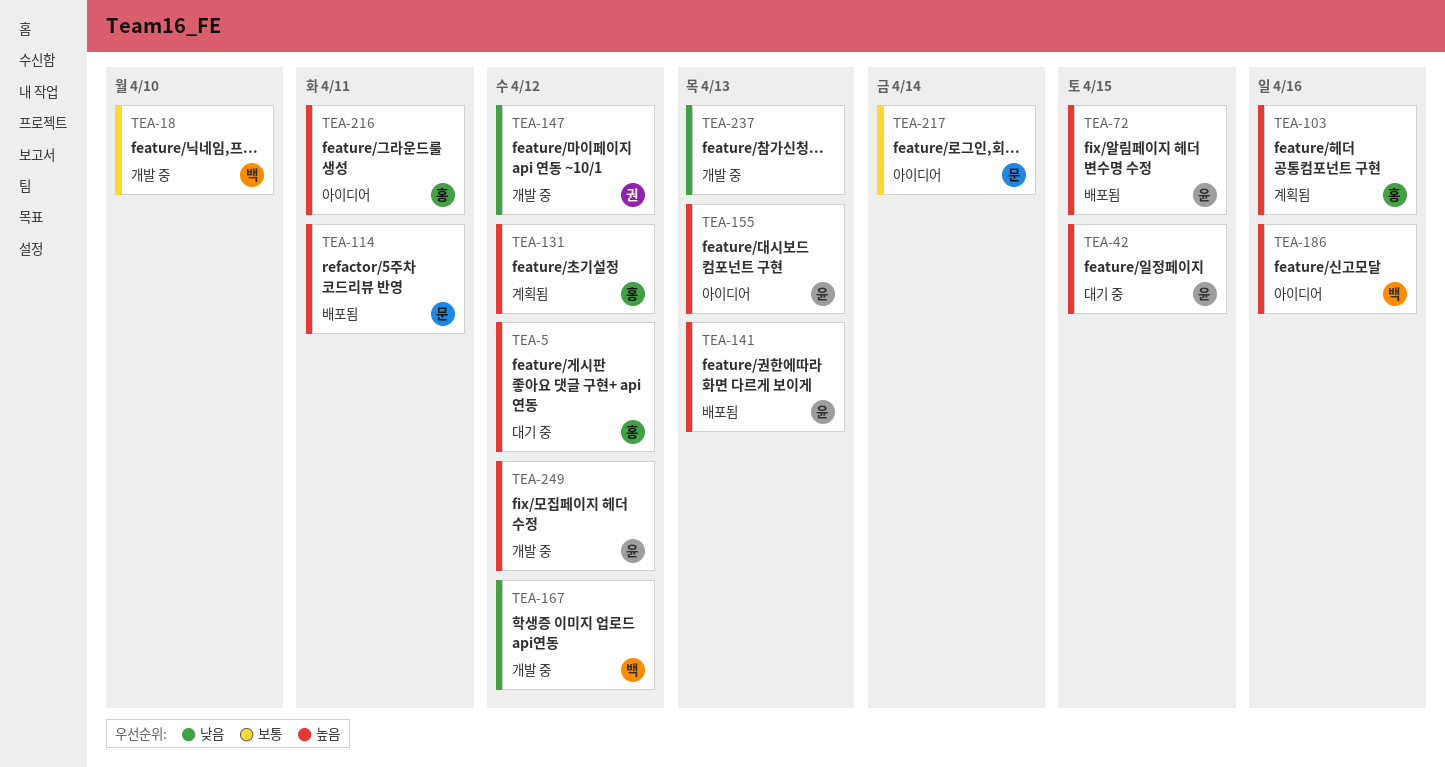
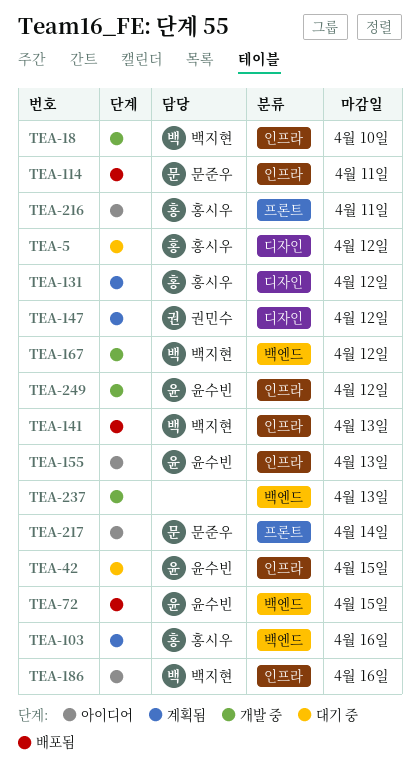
TEA-141, owner: 윤수빈 -> 백지현
TEA-147, status: 개발 중 -> 계획됨

